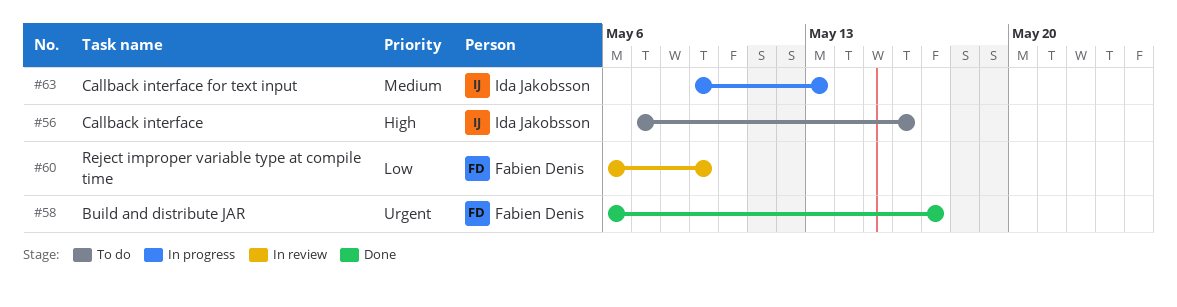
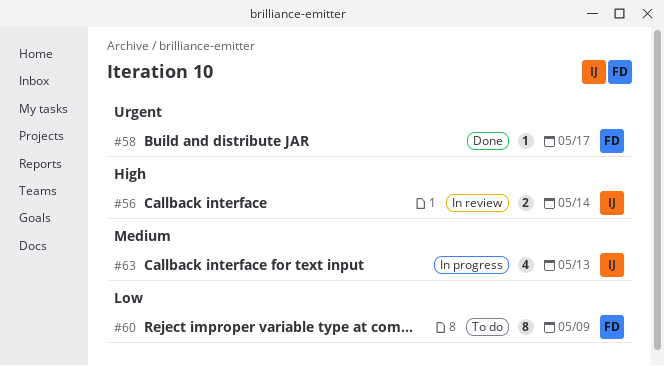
#56, status: To do -> In review
#56, due: May 16 -> May 14
#60, status: In review -> To do

